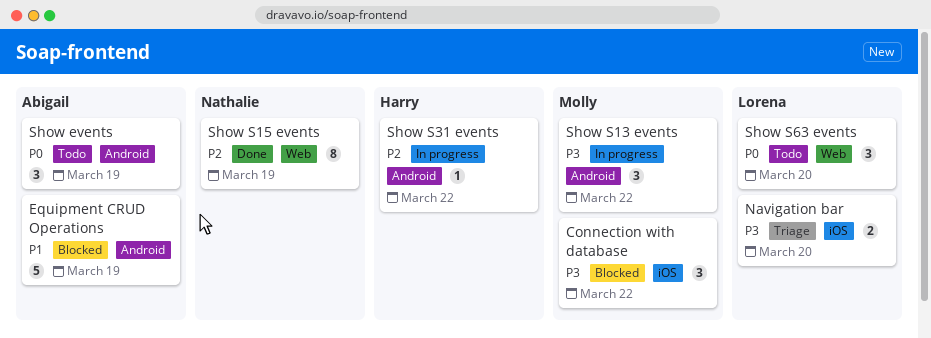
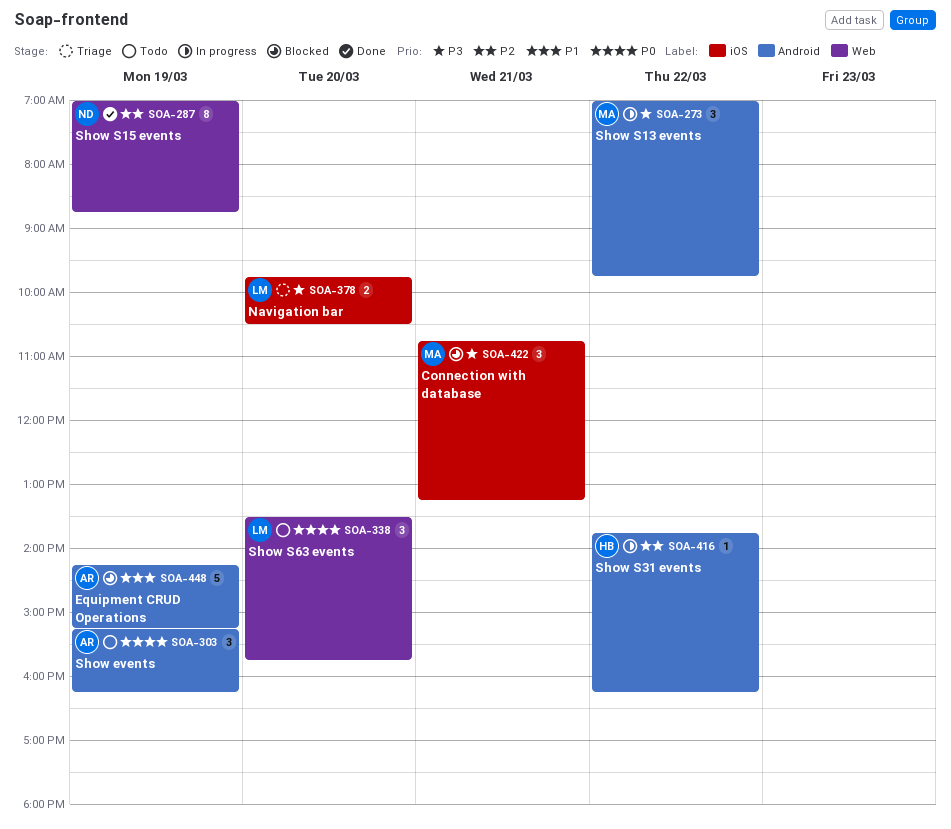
Connection with database, day: Mar 22 -> Mar 21

